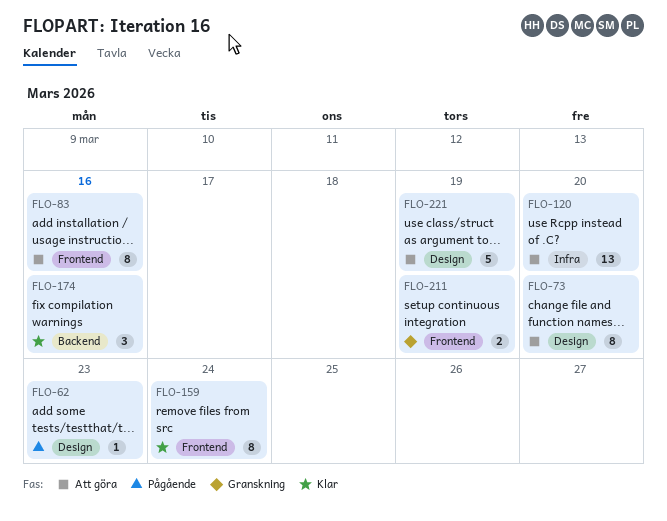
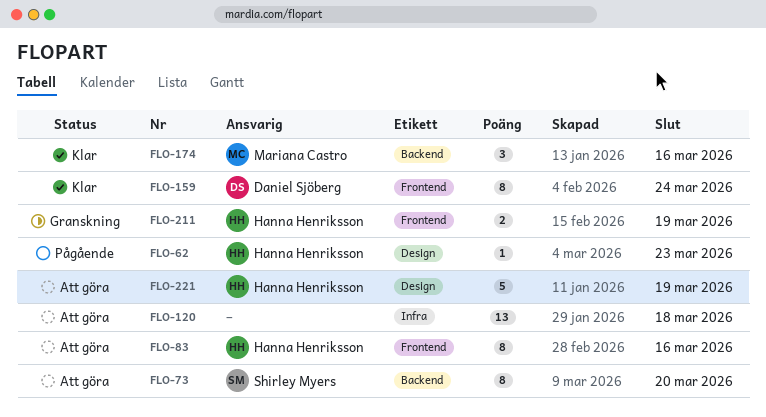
FLO-73, label: Design -> Backend
FLO-120, due: Mar 20 -> Mar 18

